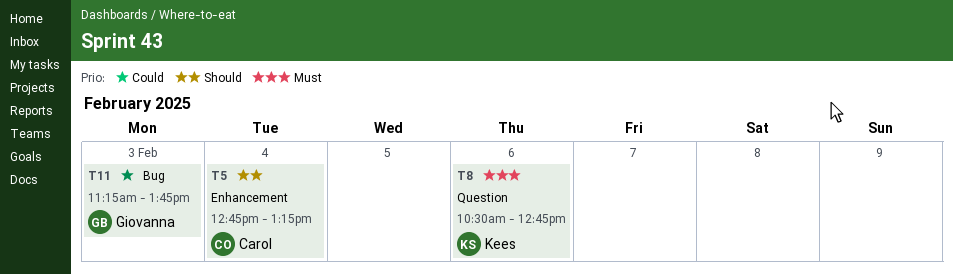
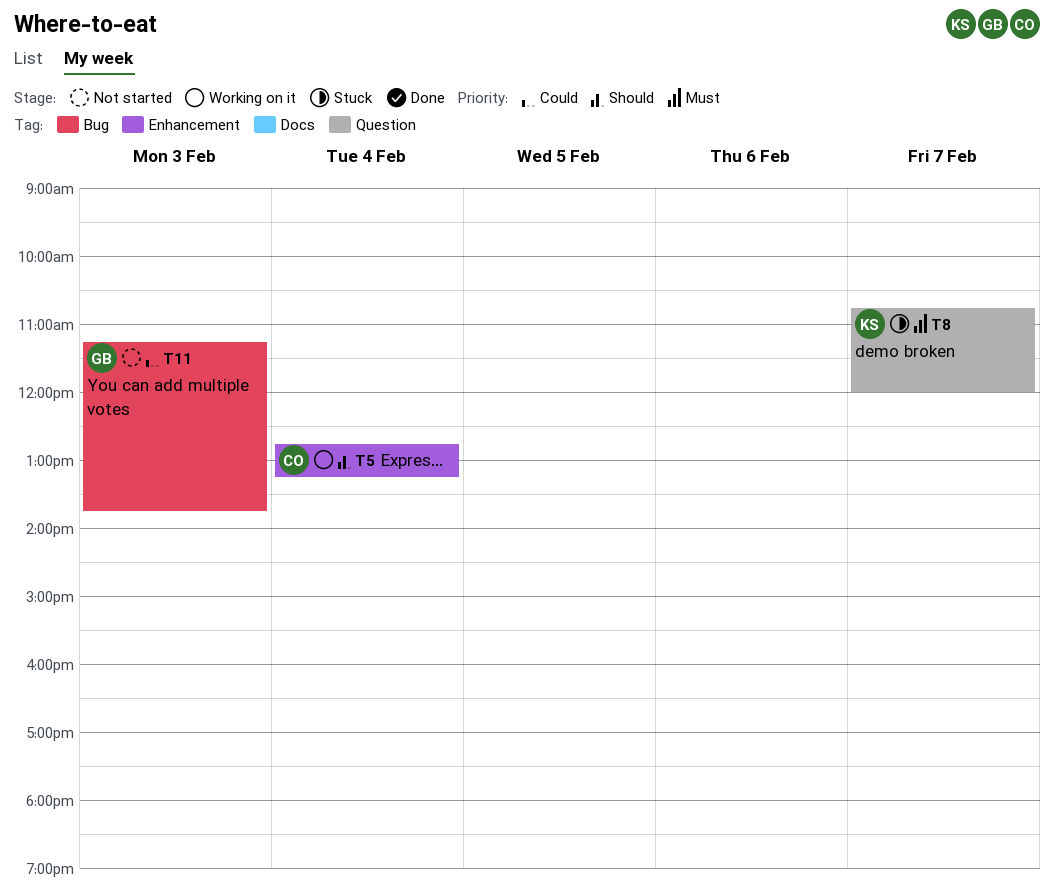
T8, day: Feb 6 -> Feb 7
T8, begins: 10:30 -> 10:45
T8, ends: 12:45 -> 12:00

